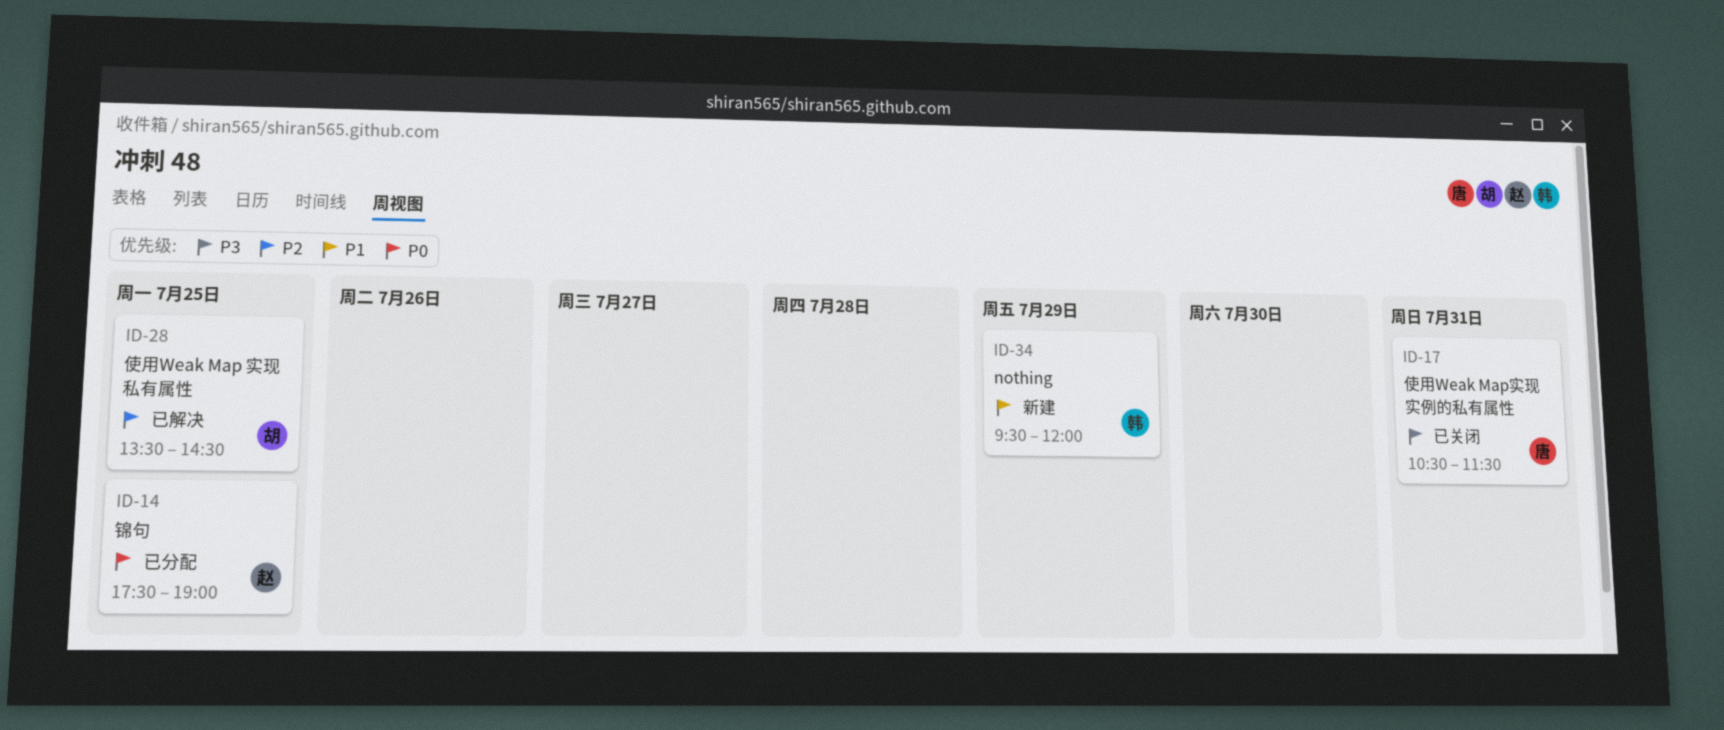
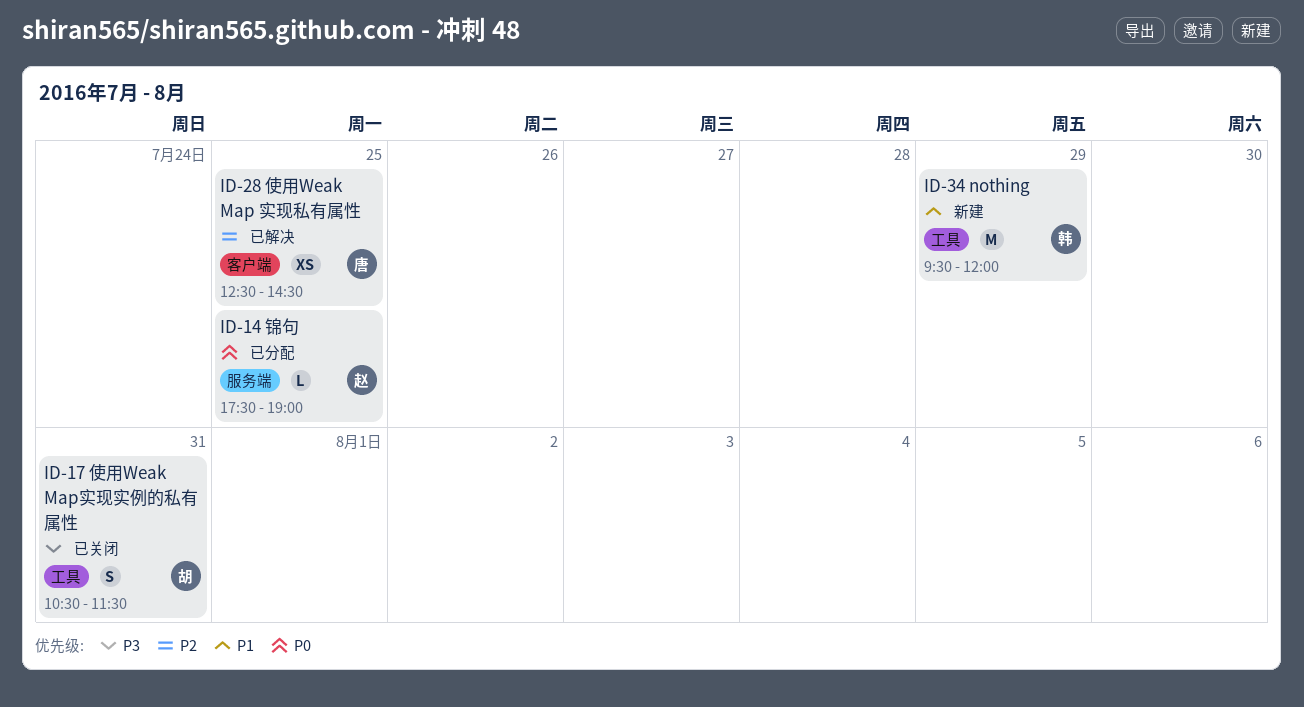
ID-17, owner: 唐 -> 胡
ID-28, owner: 胡 -> 唐
ID-28, begins: 13:30 -> 12:30

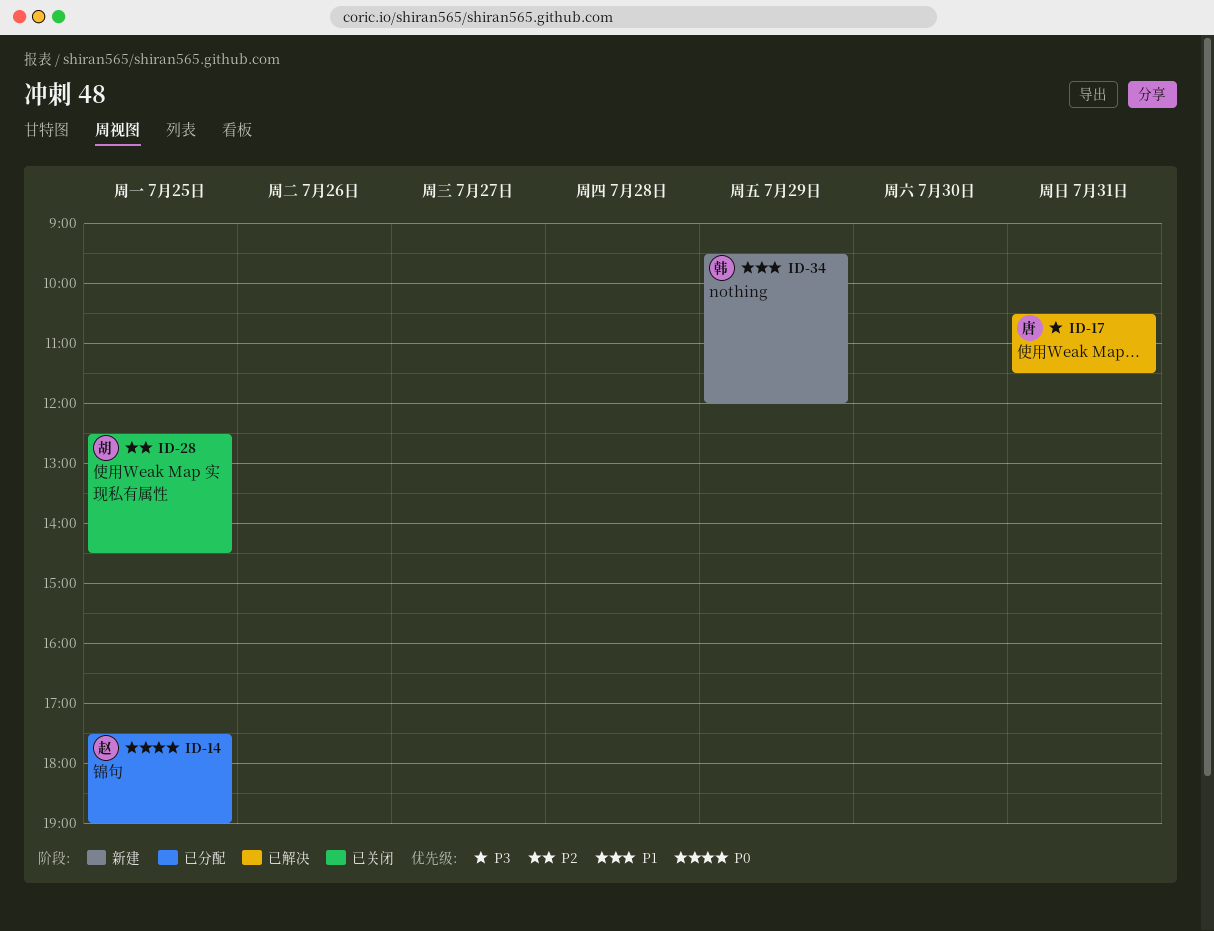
ID-17, status: 已关闭 -> 已解决
ID-17, owner: 胡 -> 唐
ID-28, status: 已解决 -> 已关闭
ID-28, owner: 唐 -> 胡

